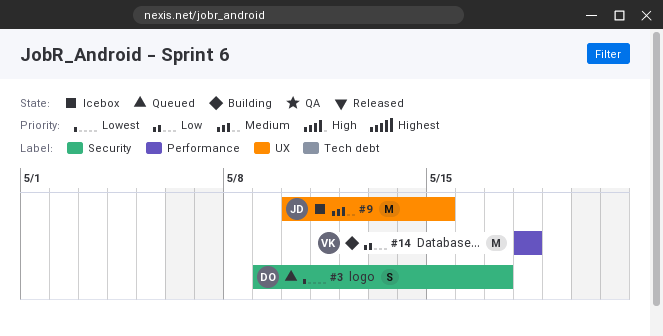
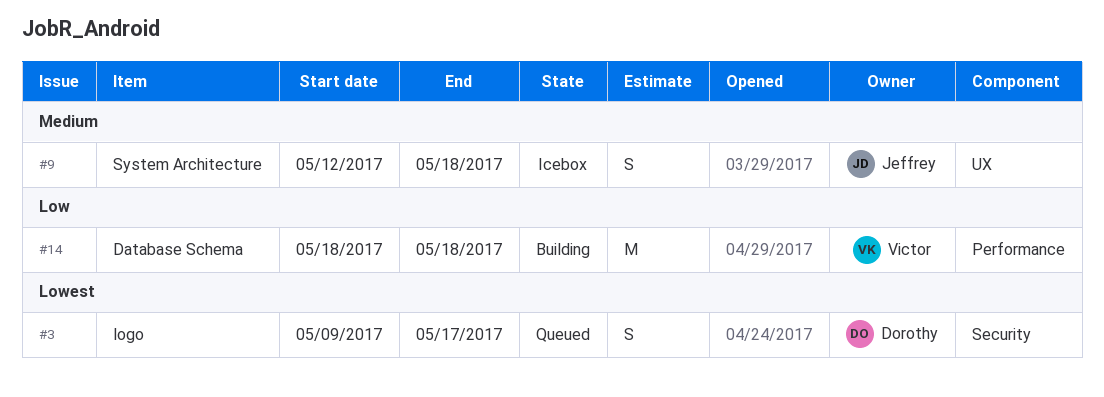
#9, estimate: M -> S
#9, start: May 10 -> May 12
#9, due: May 15 -> May 18

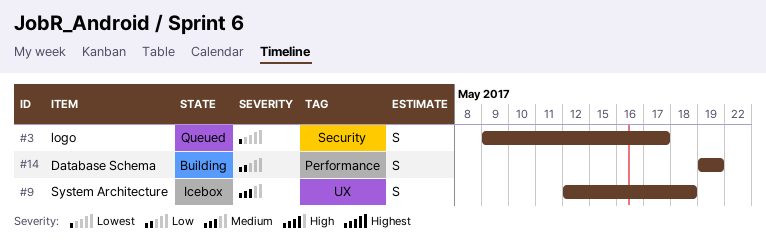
#14, estimate: M -> S
#14, start: May 18 -> May 19
#14, due: May 18 -> May 19

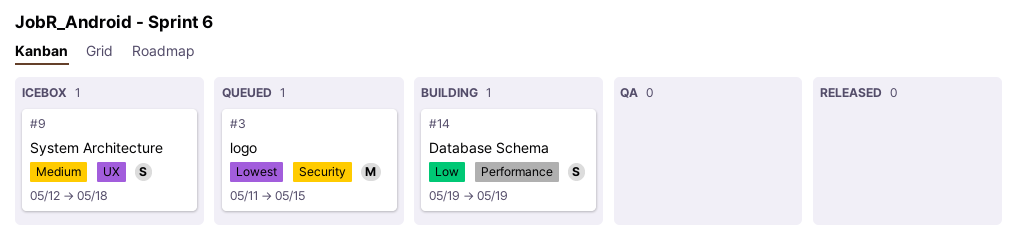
#3, estimate: S -> M
#3, start: May 9 -> May 11
#3, due: May 17 -> May 15

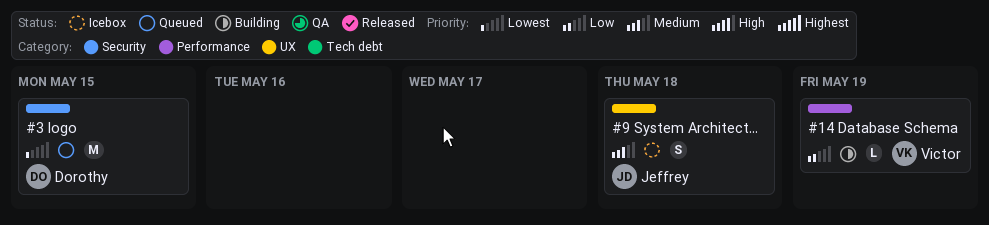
#14, estimate: S -> L

